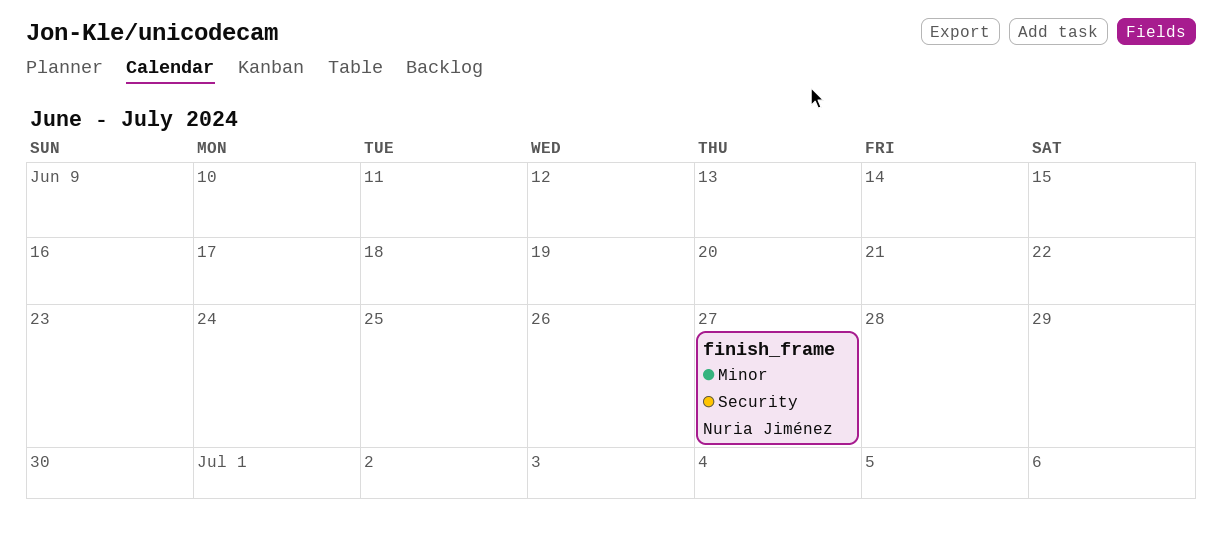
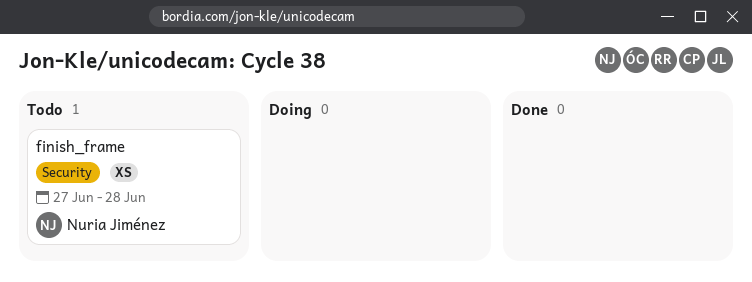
finish_frame, due: Jun 27 -> Jun 28

